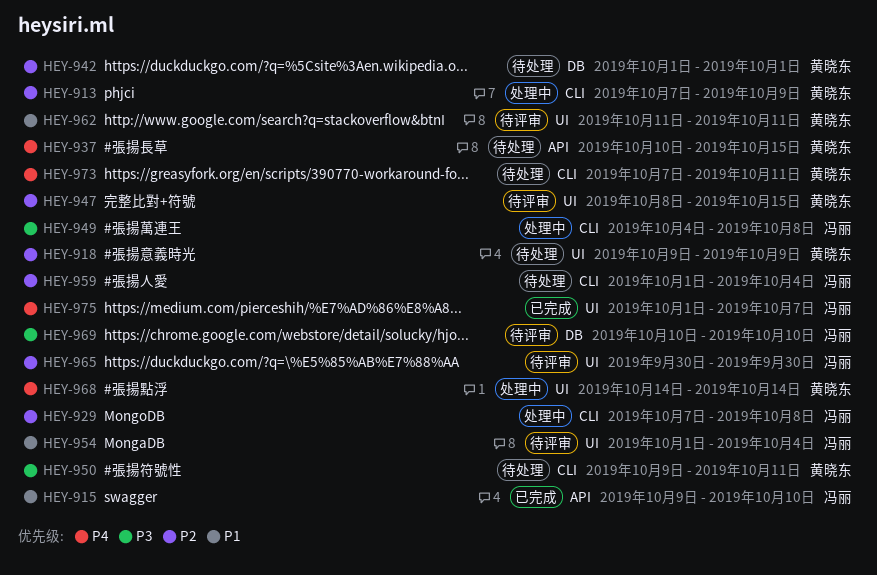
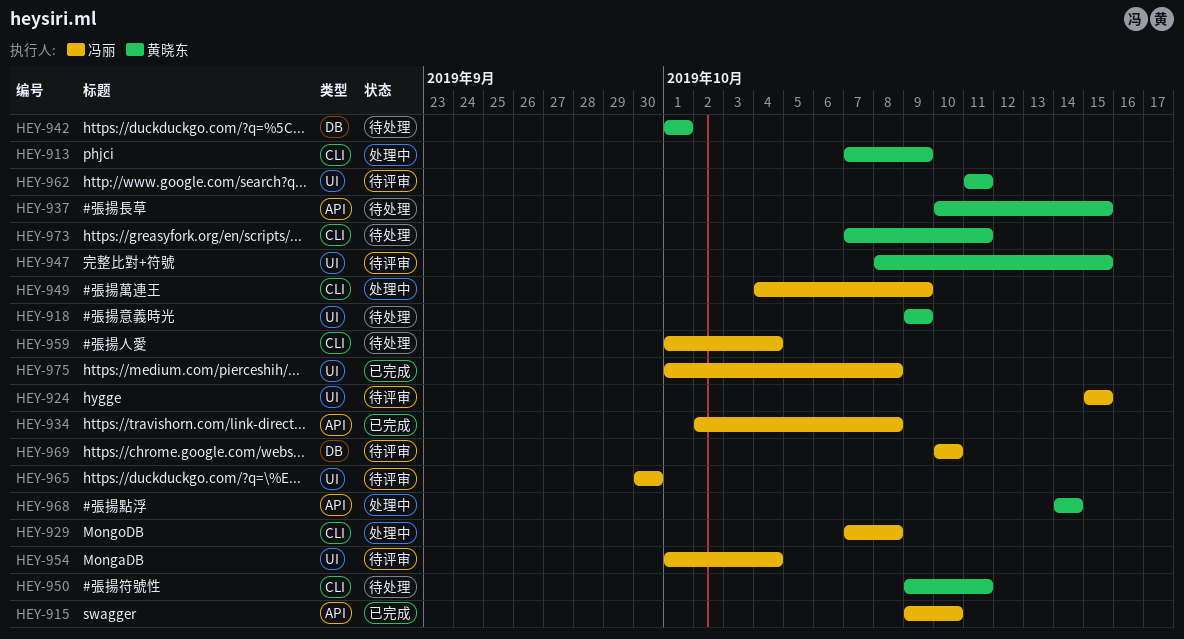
HEY-924: none -> present
HEY-934: none -> present
HEY-949, due: Oct 8 -> Oct 9
HEY-968, label: UI -> API
HEY-975, due: Oct 7 -> Oct 8

